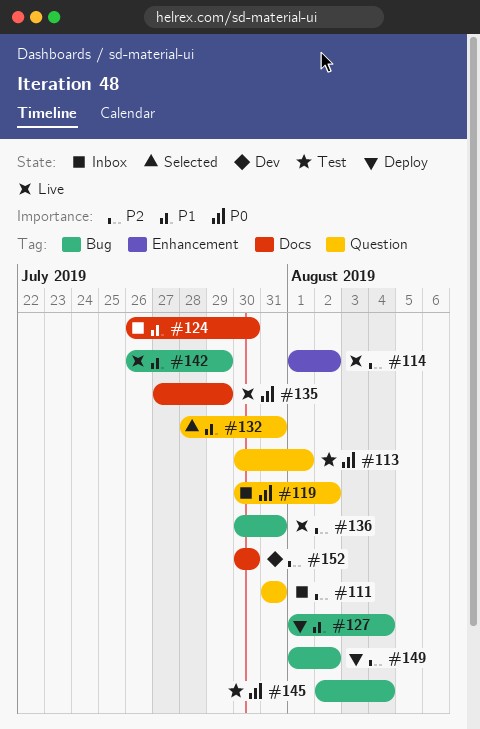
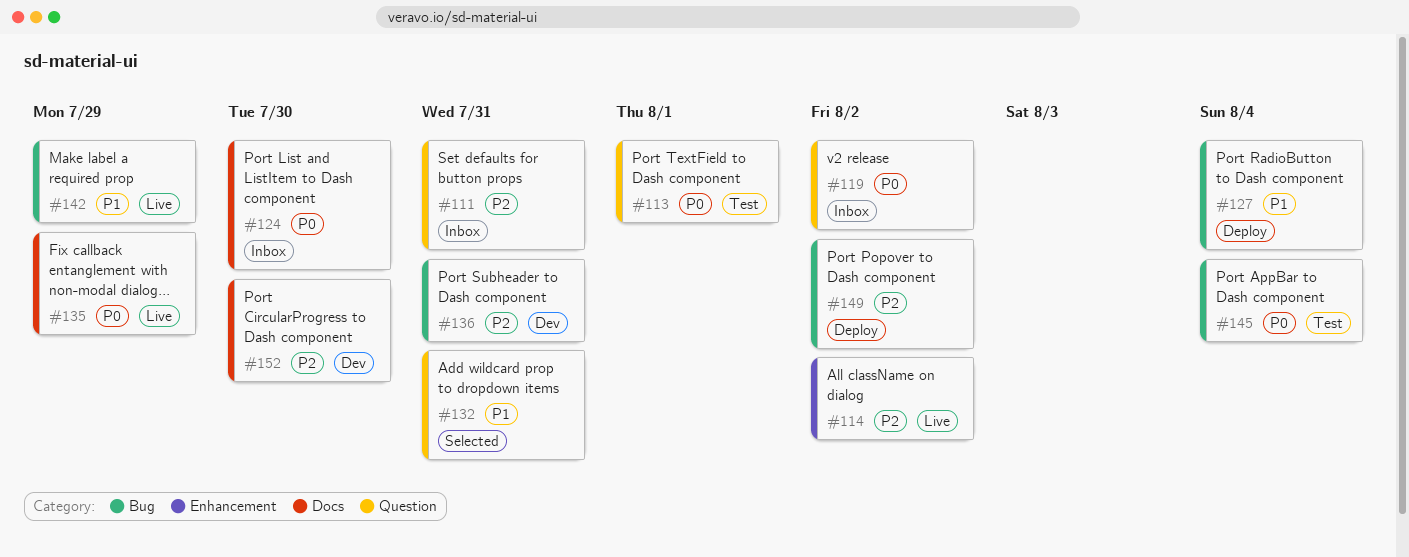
#124, priority: P1 -> P0
#136, status: Live -> Dev

